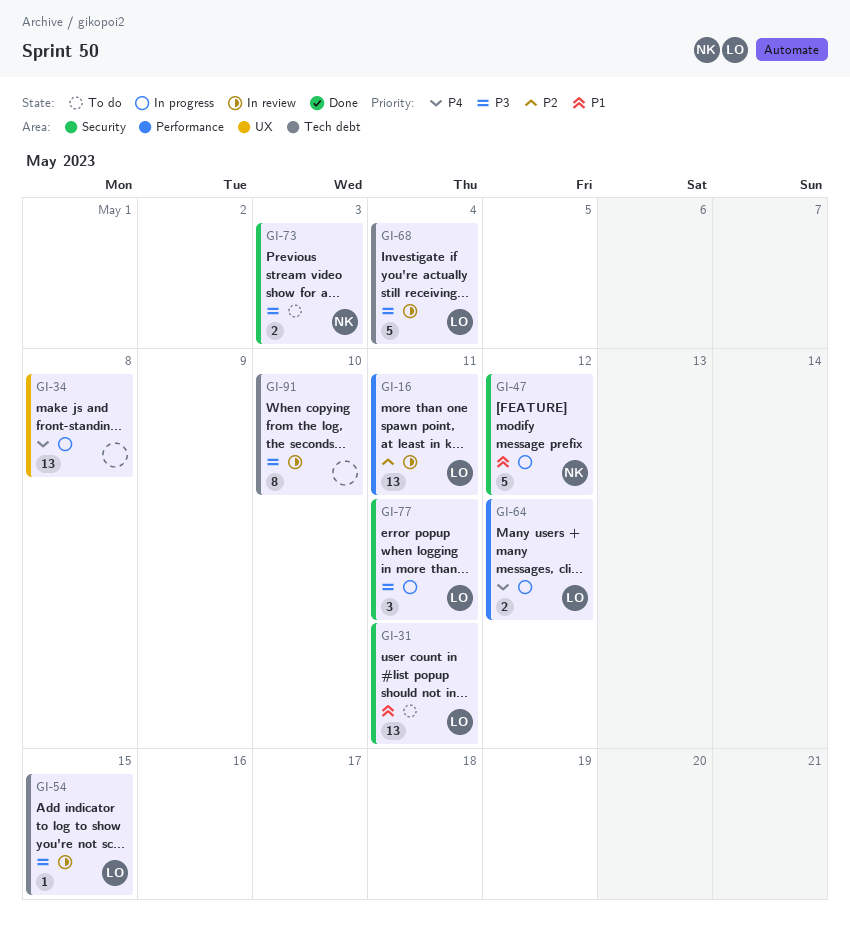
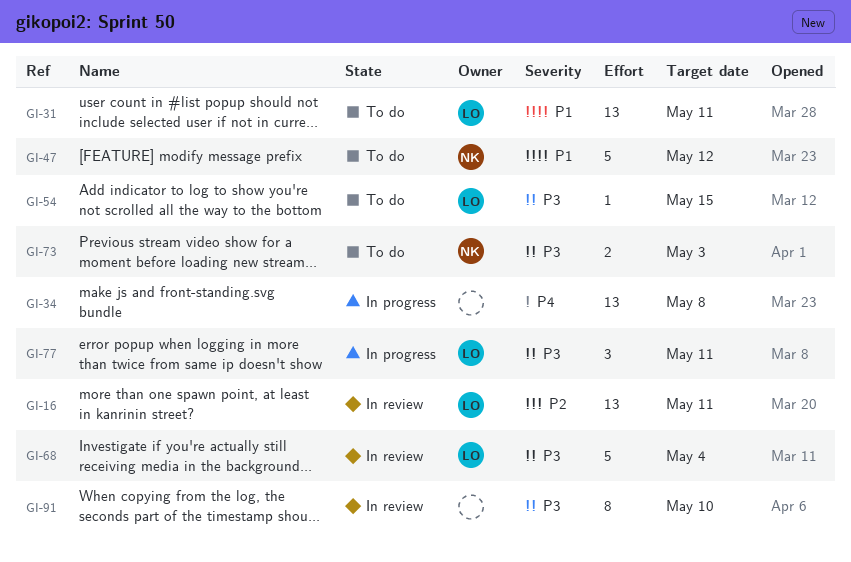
GI-47, status: In progress -> To do
GI-54, status: In review -> To do
GI-64: present -> none

